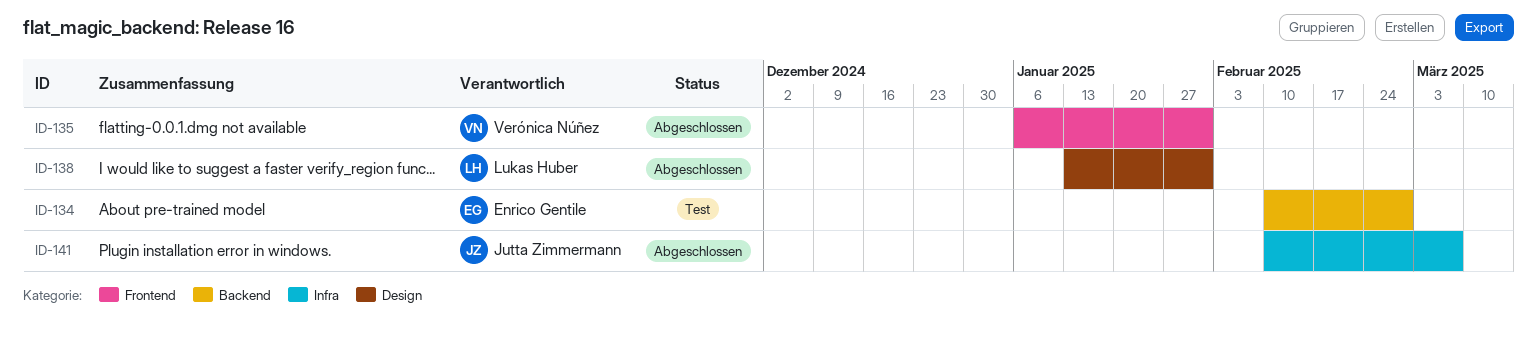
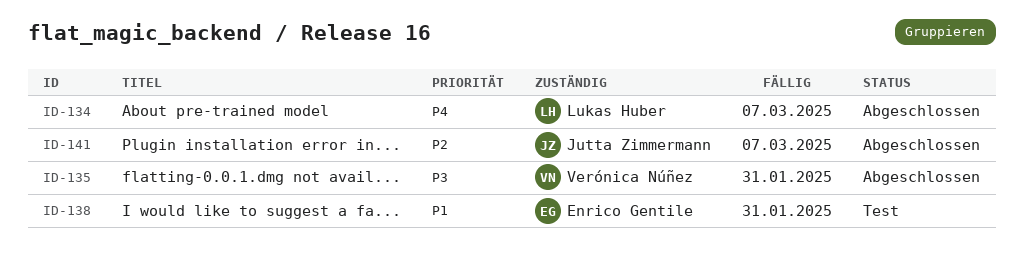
ID-134, status: Test -> Abgeschlossen
ID-134, owner: Enrico Gentile -> Lukas Huber
ID-134, due: Feb 28 -> Mar 7
ID-138, status: Abgeschlossen -> Test
ID-138, owner: Lukas Huber -> Enrico Gentile

